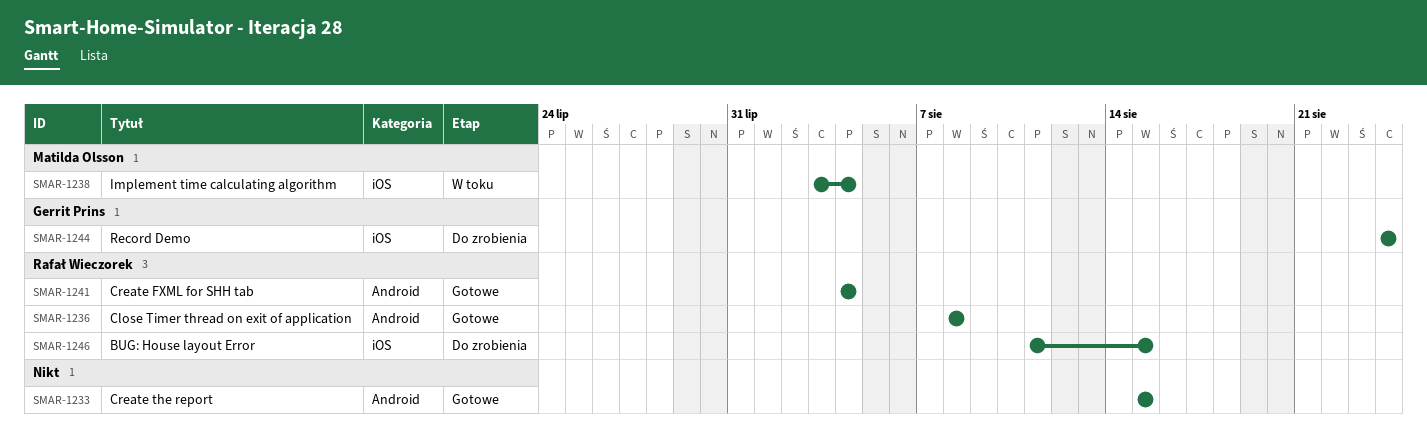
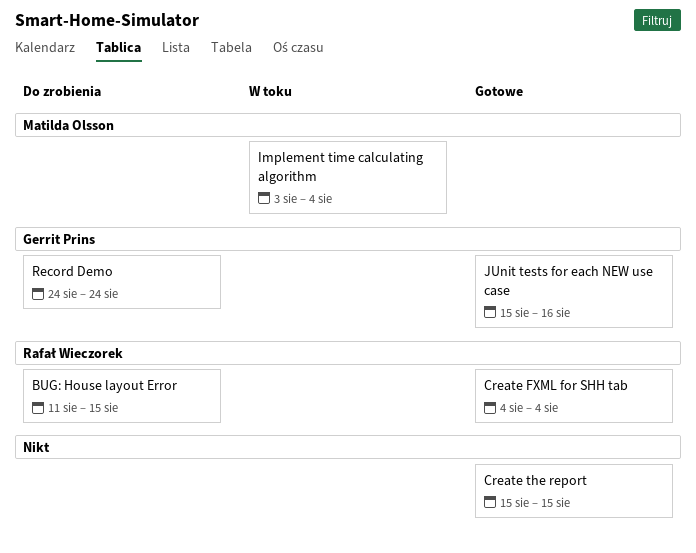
Close Timer thread on exit of application: present -> none
JUnit tests for each NEW use case: none -> present

